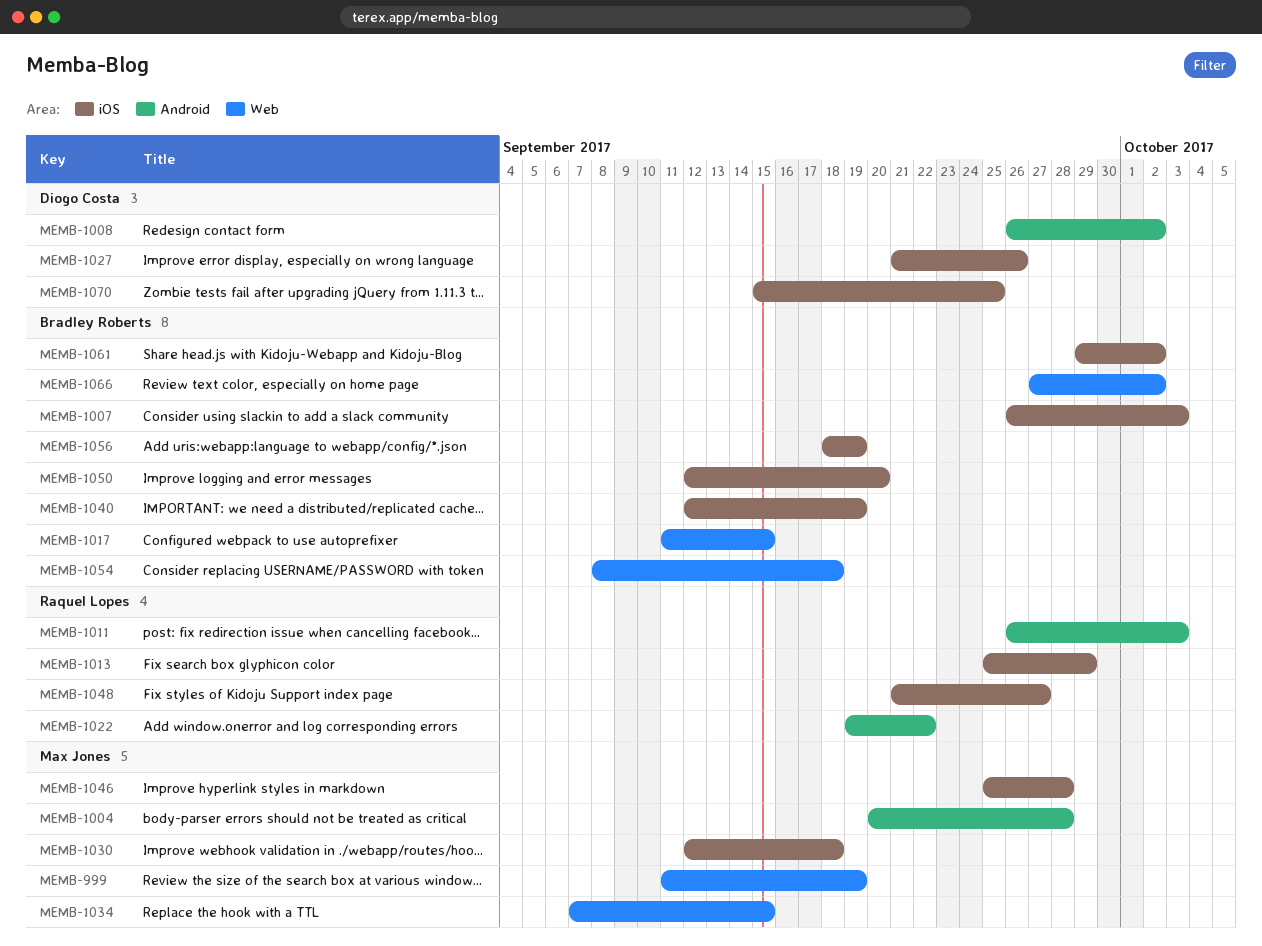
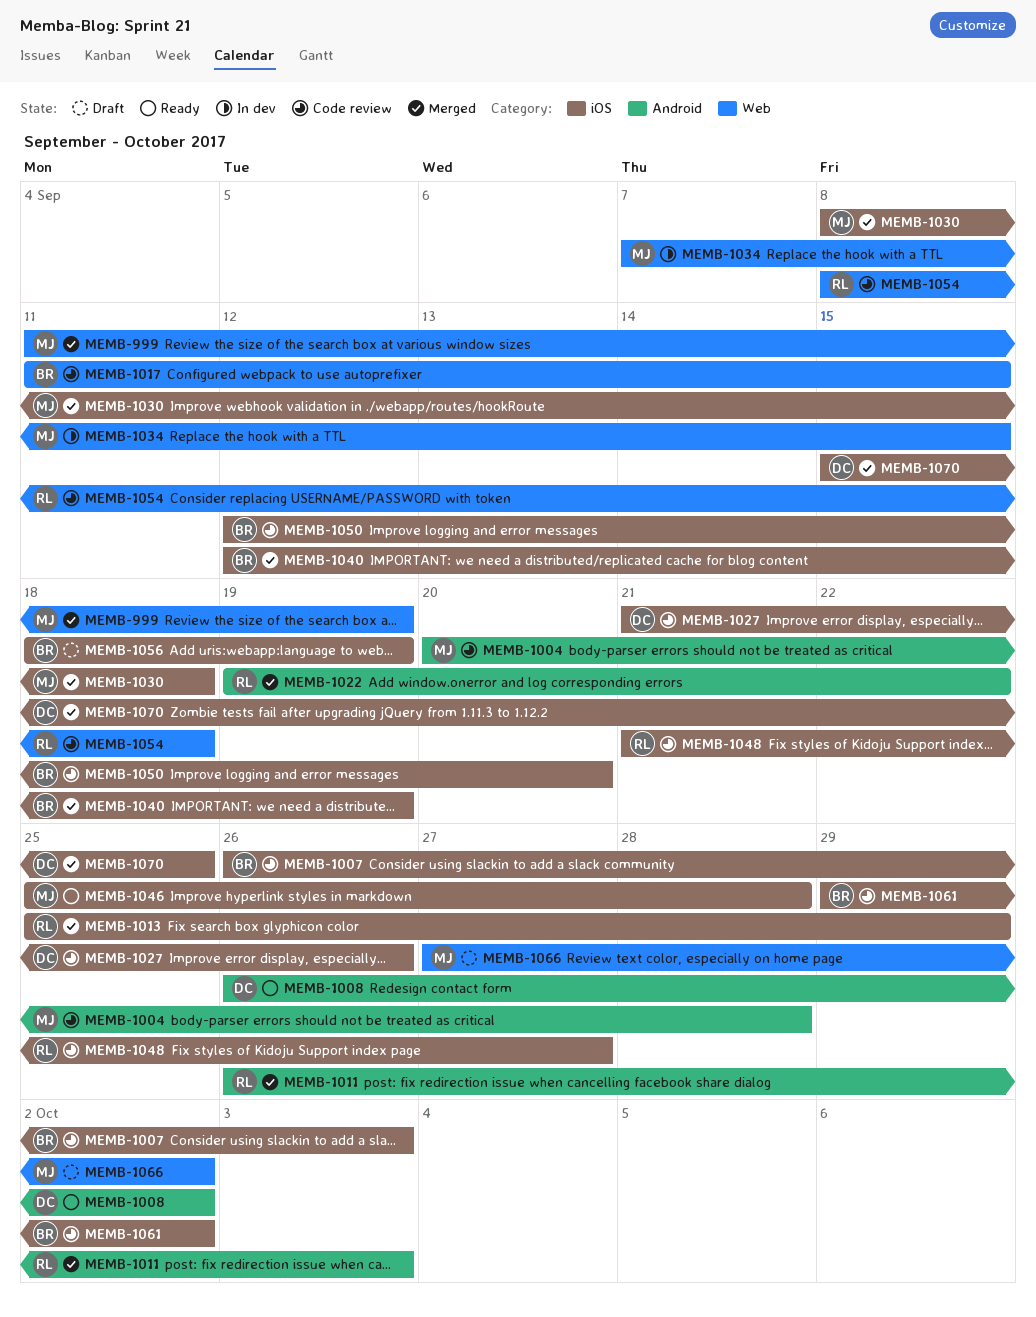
MEMB-1030, start: Sep 12 -> Sep 8
MEMB-1054, owner: Bradley Roberts -> Raquel Lopes
MEMB-1066, owner: Bradley Roberts -> Max Jones

